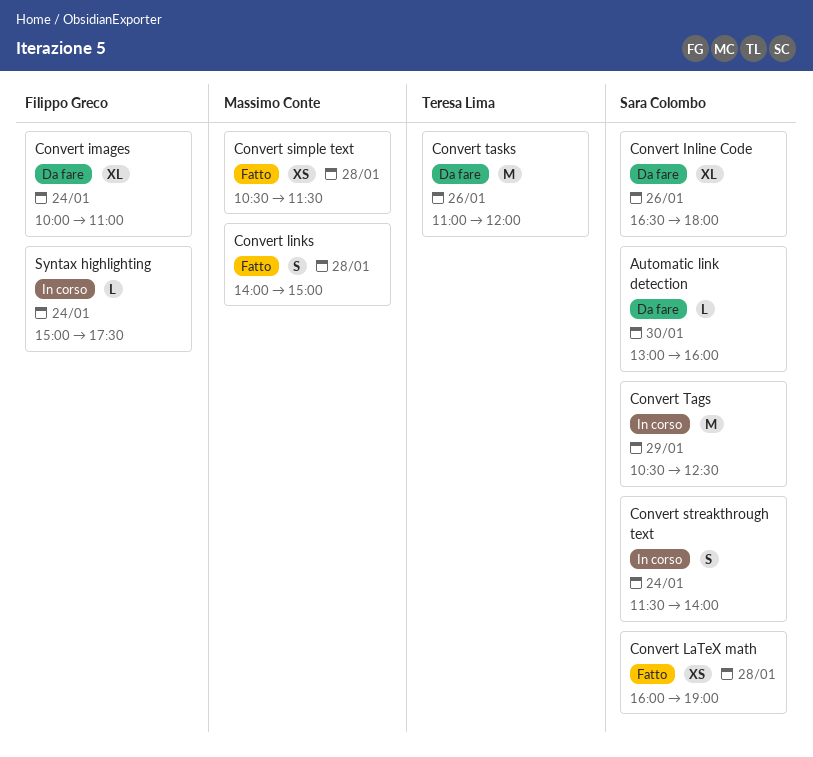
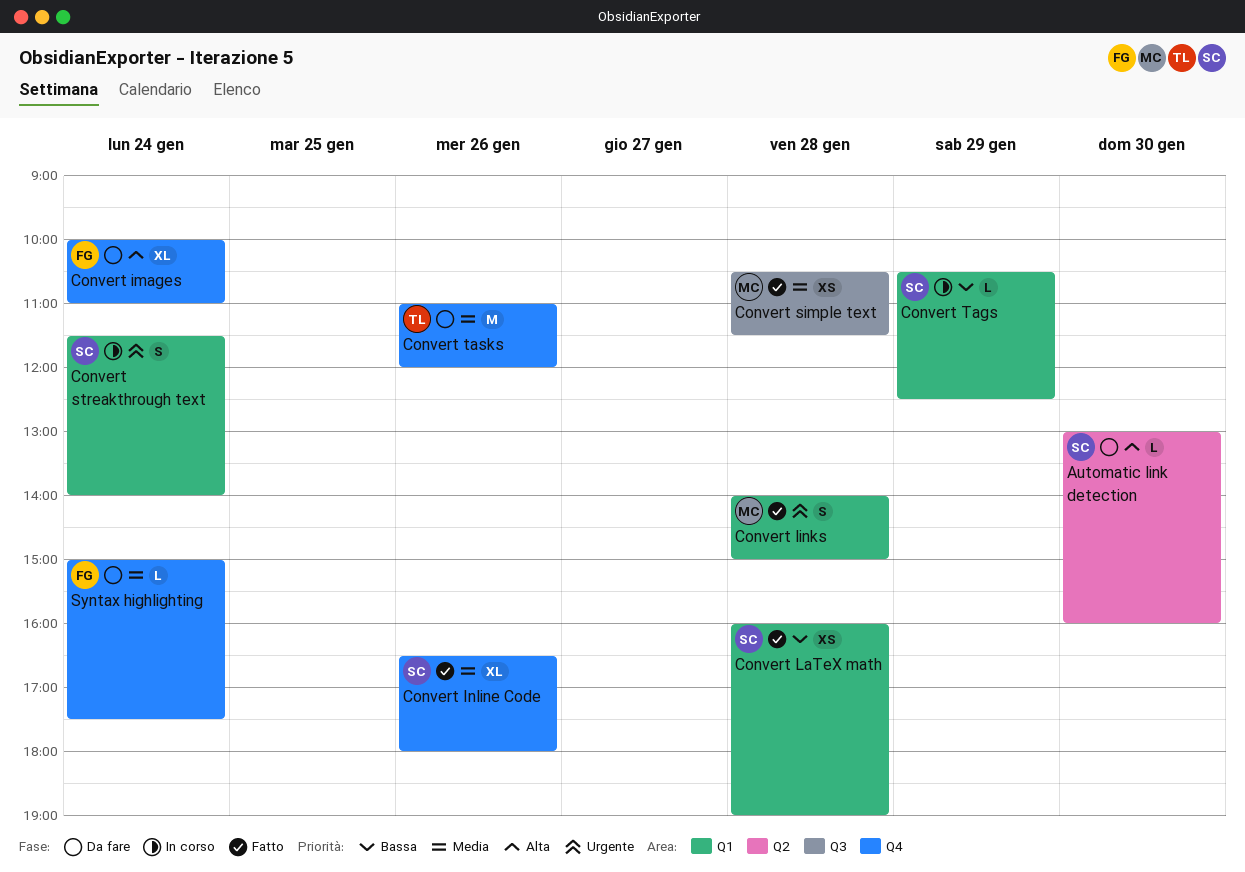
Convert Inline Code, status: Da fare -> Fatto
Convert Tags, estimate: M -> L
Syntax highlighting, status: In corso -> Da fare

